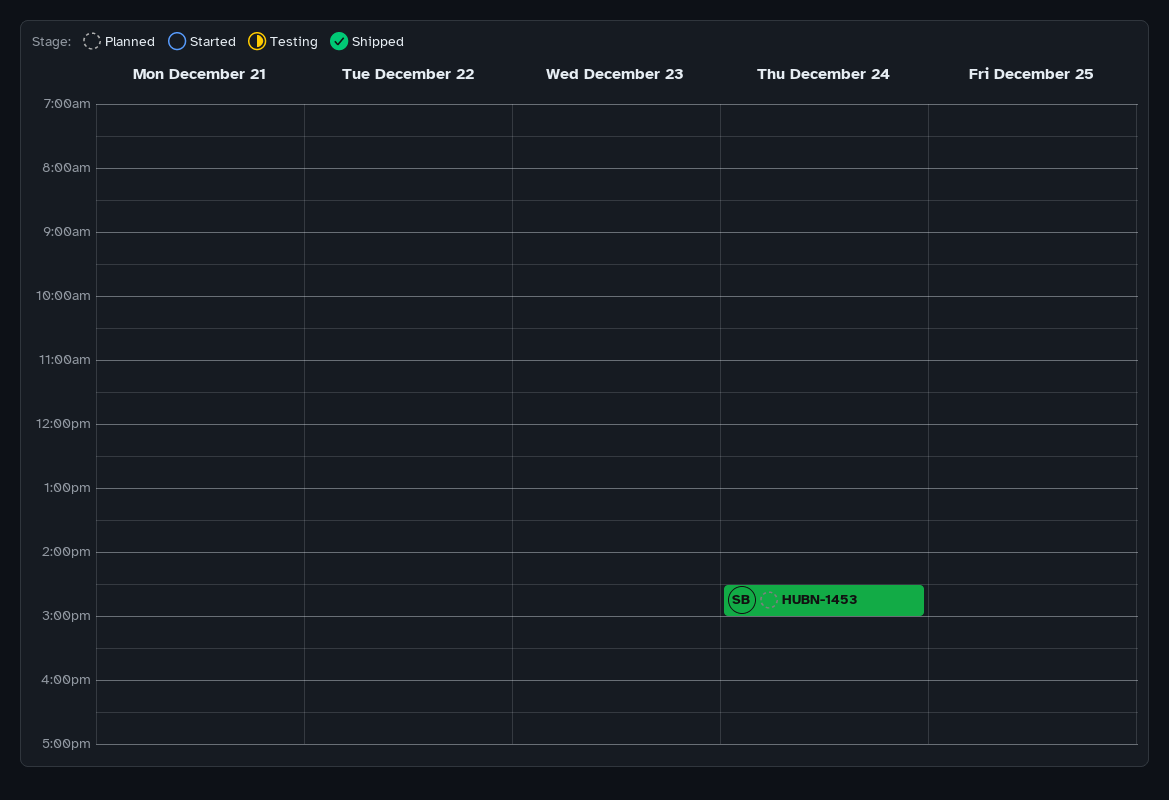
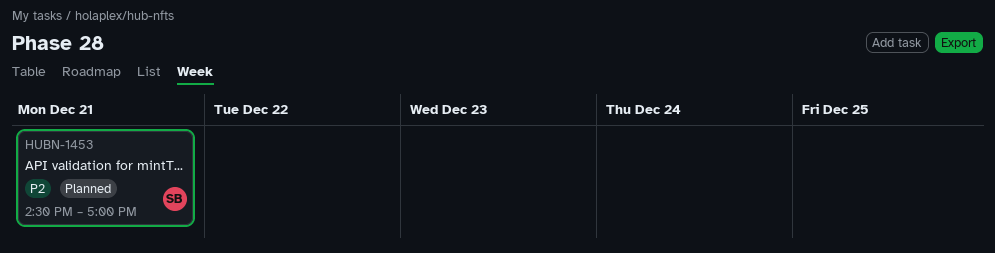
HUBN-1453, day: Dec 24 -> Dec 21
HUBN-1453, ends: 15:00 -> 17:00

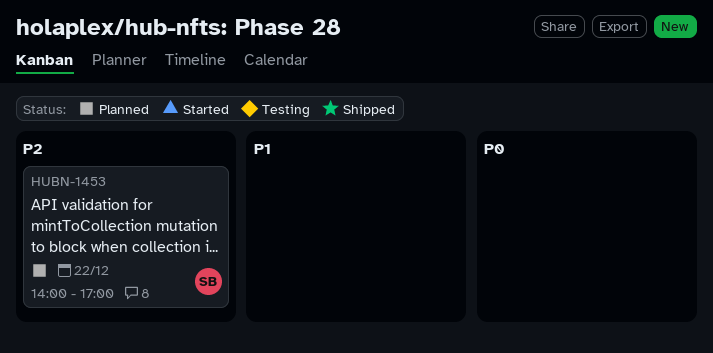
HUBN-1453, day: Dec 21 -> Dec 22
HUBN-1453, begins: 14:30 -> 14:00

